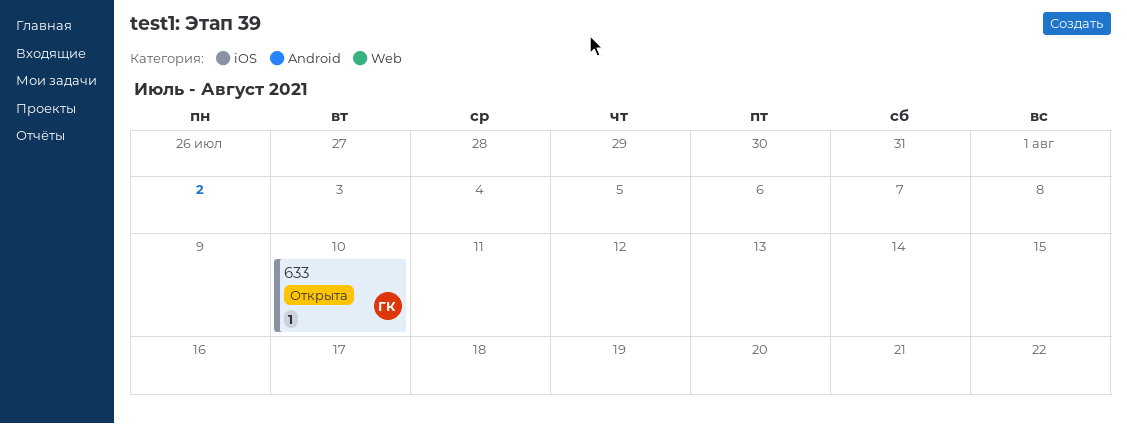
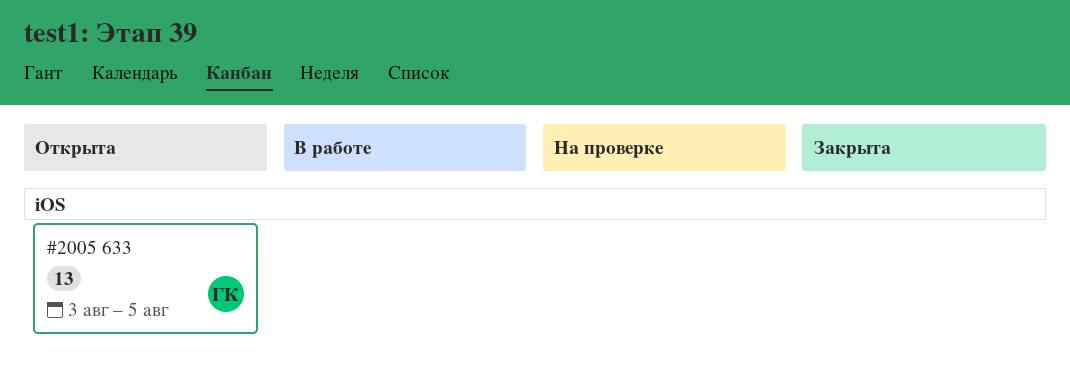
633, estimate: 1 -> 13
633, due: Aug 10 -> Aug 5

